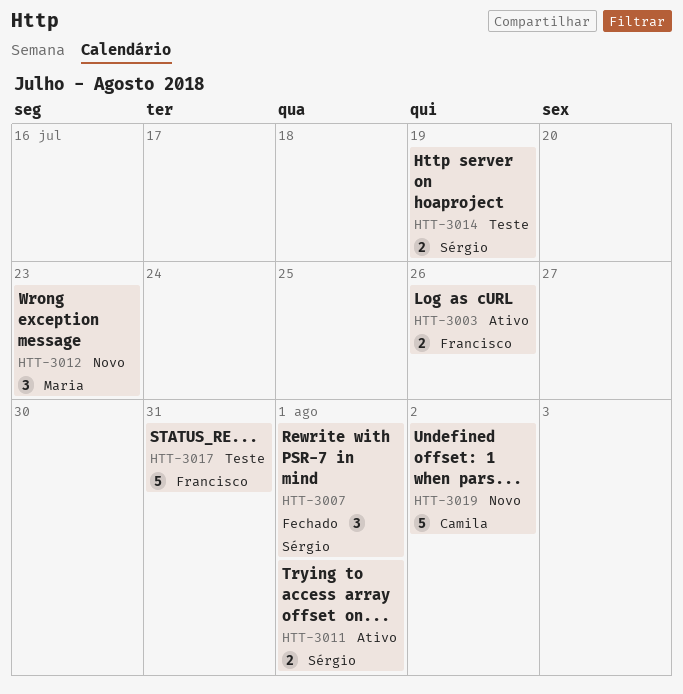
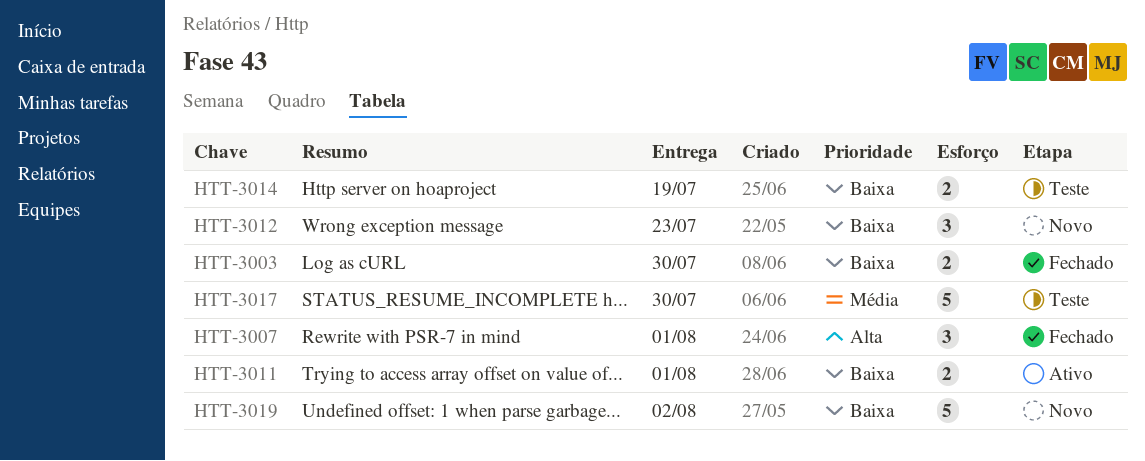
HTT-3003, status: Ativo -> Fechado
HTT-3003, due: Jul 26 -> Jul 30
HTT-3017, due: Jul 31 -> Jul 30

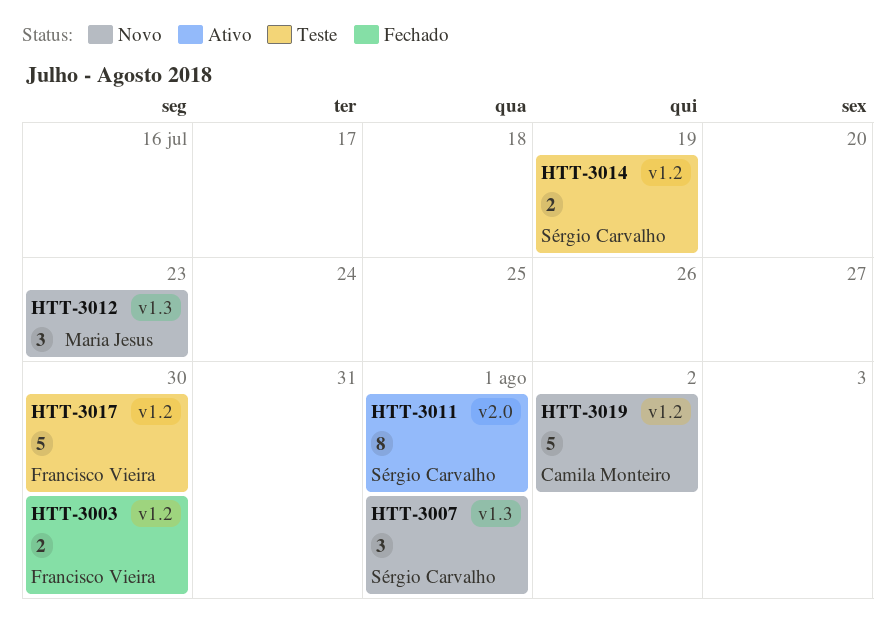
HTT-3007, status: Fechado -> Novo
HTT-3011, estimate: 2 -> 8

